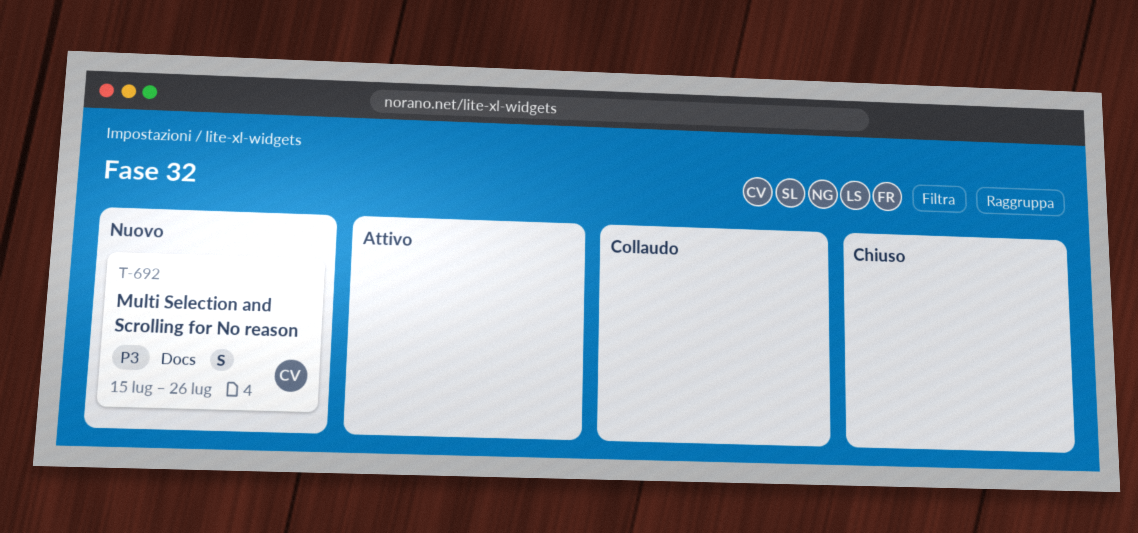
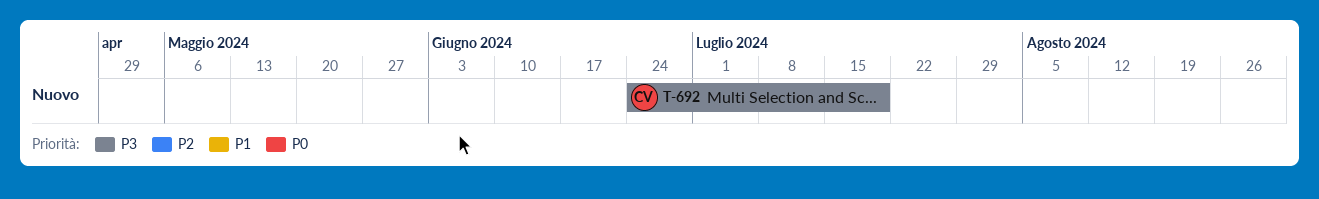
T-692, start: Jul 15 -> Jun 24
T-692, due: Jul 26 -> Jul 19

